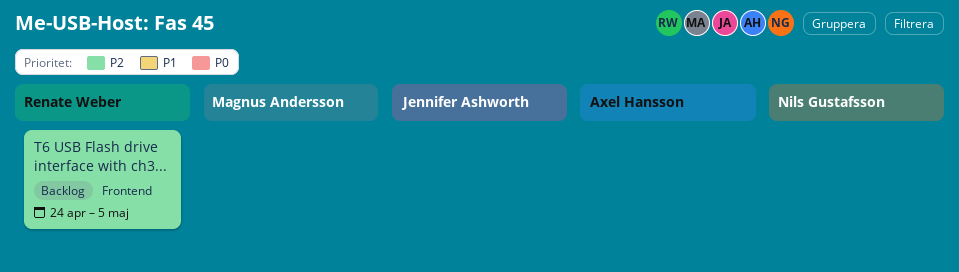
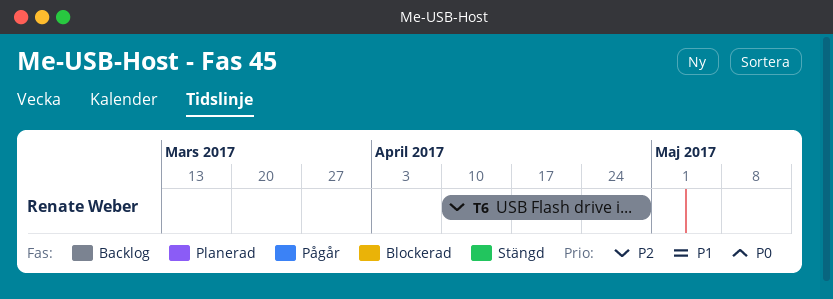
T6, start: Apr 24 -> Apr 10
T6, due: May 5 -> Apr 28

